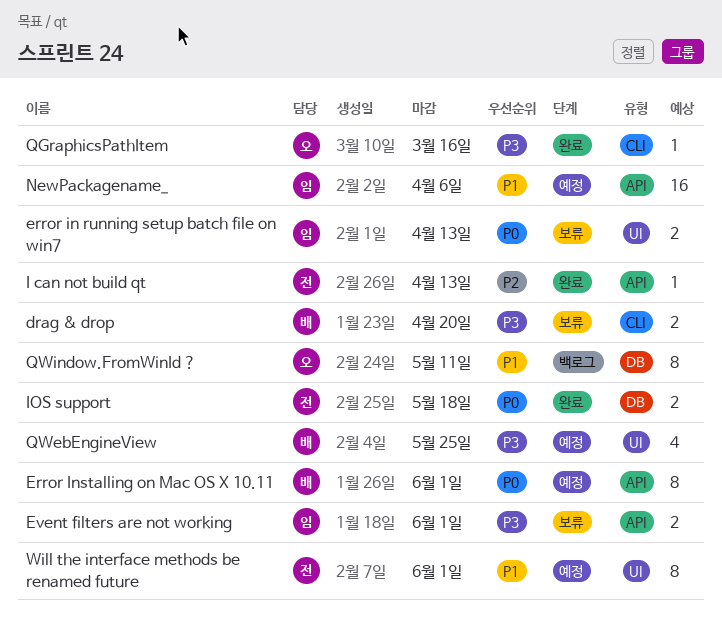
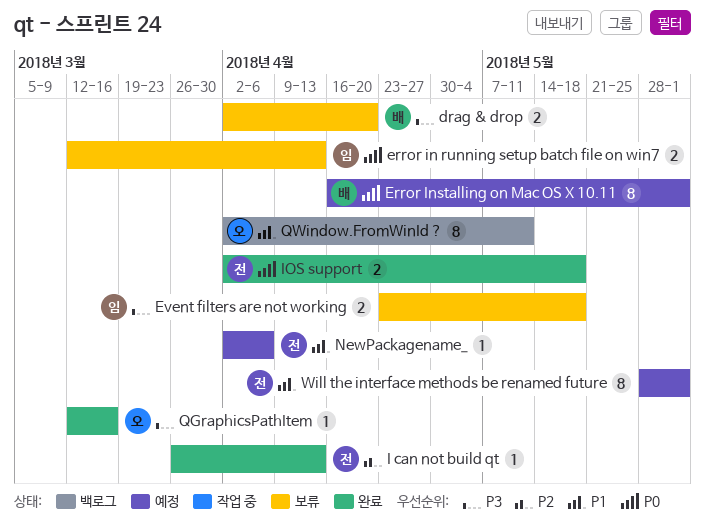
Event filters are not working, due: Jun 1 -> May 18
NewPackagename_, owner: 임 -> 전
NewPackagename_, estimate: 16 -> 1
QWebEngineView: present -> none

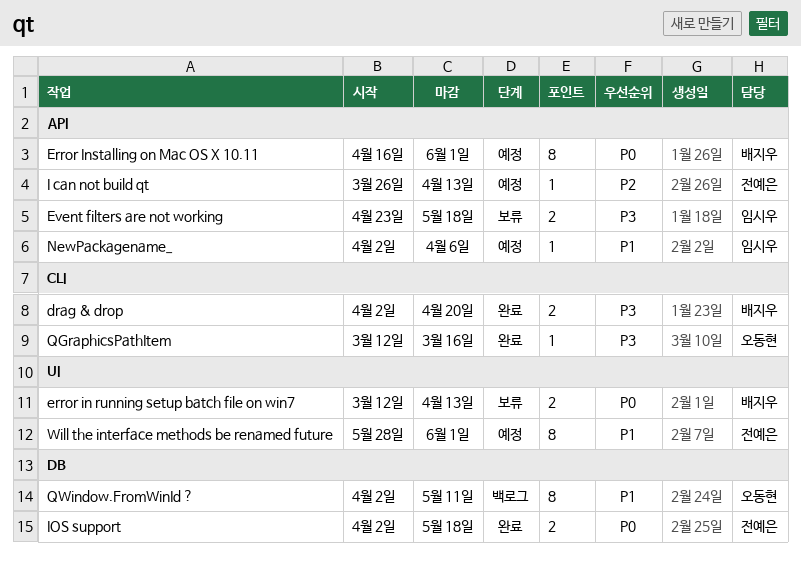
drag & drop, status: 보류 -> 완료
error in running setup batch file on win7, owner: 임시우 -> 배지우
I can not build qt, status: 완료 -> 예정
NewPackagename_, owner: 전예은 -> 임시우

